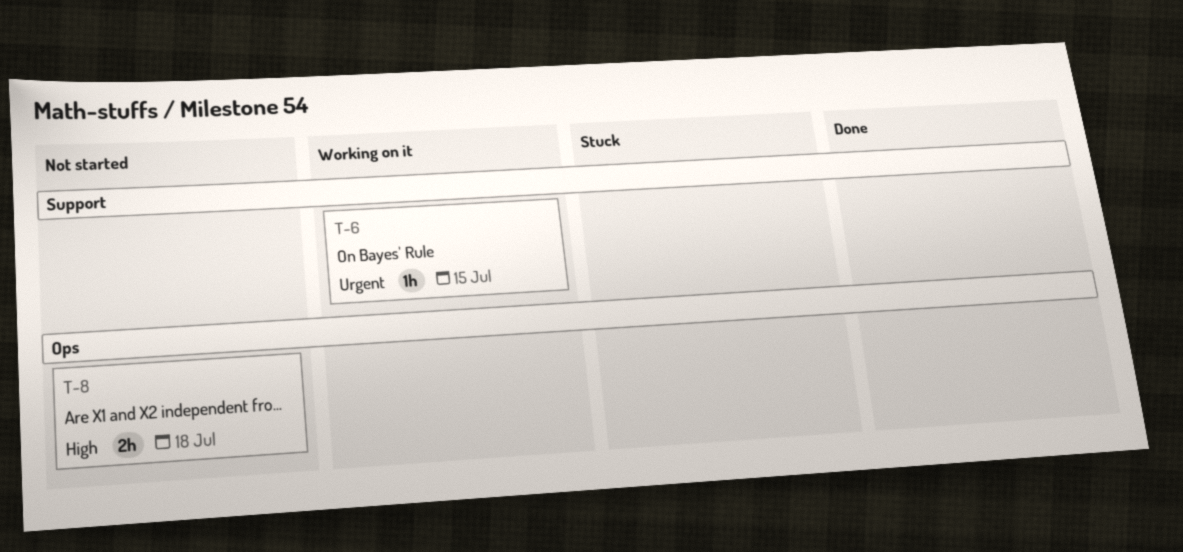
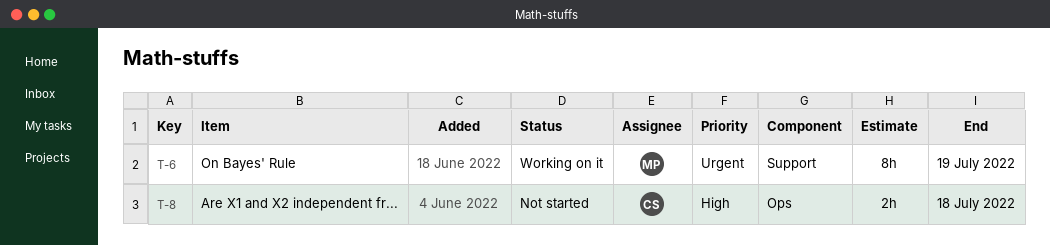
T-6, estimate: 1h -> 8h
T-6, due: Jul 15 -> Jul 19

